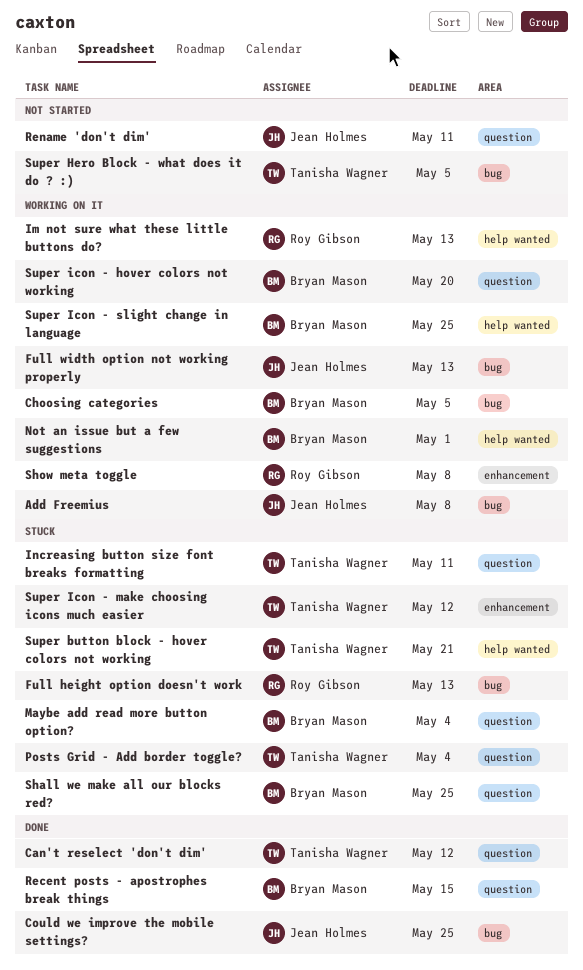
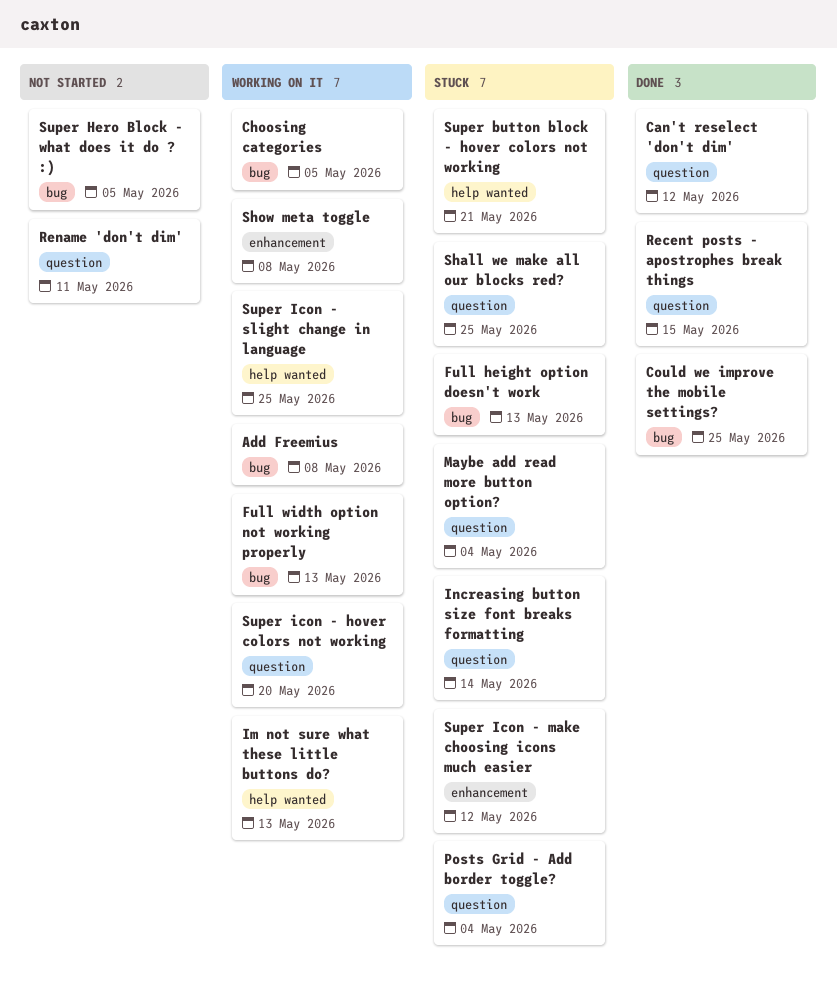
Increasing button size font breaks formatting, due: May 11 -> May 14
Not an issue but a few suggestions: present -> none

